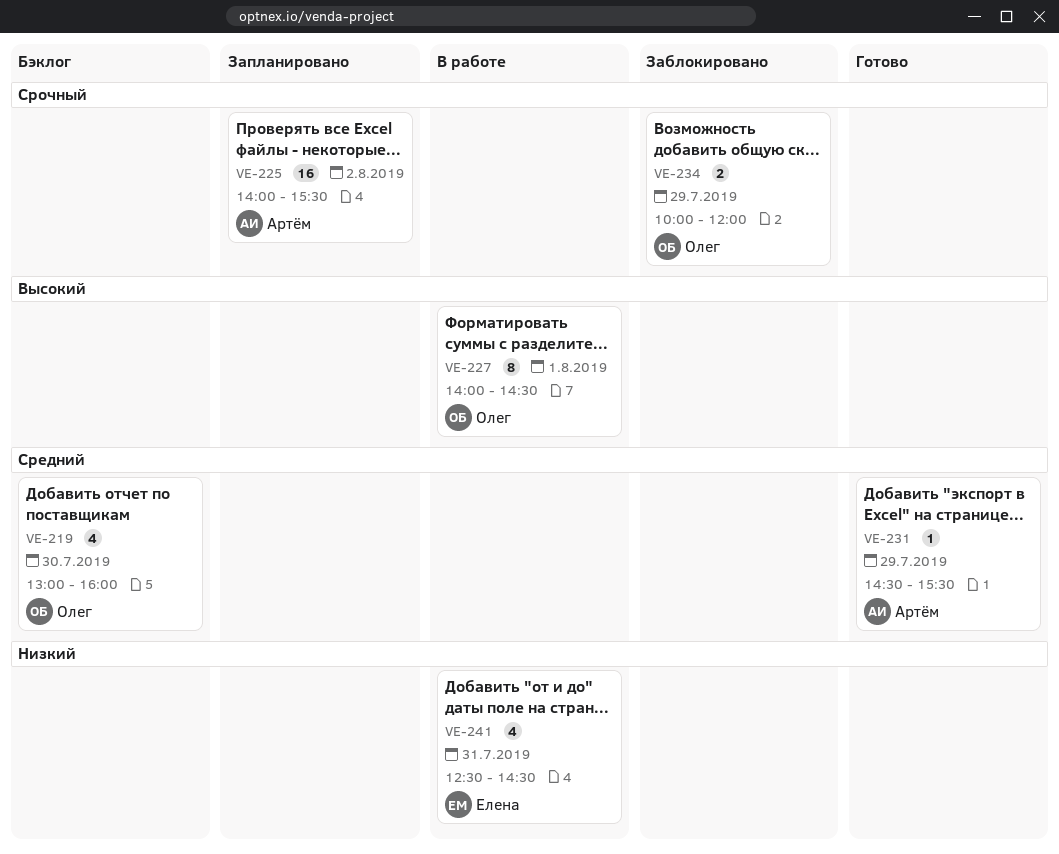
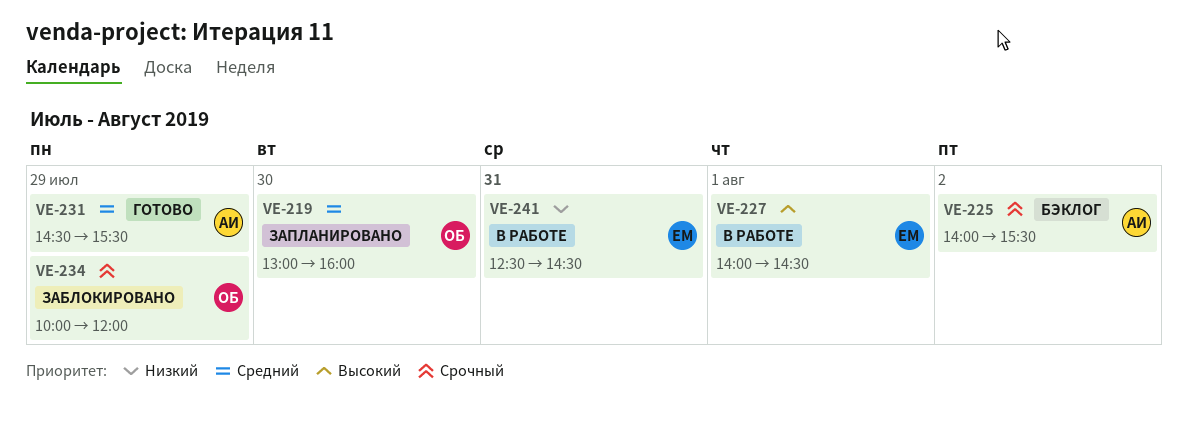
VE-219, status: Бэклог -> Запланировано
VE-225, status: Запланировано -> Бэклог
VE-227, owner: Олег -> Елена

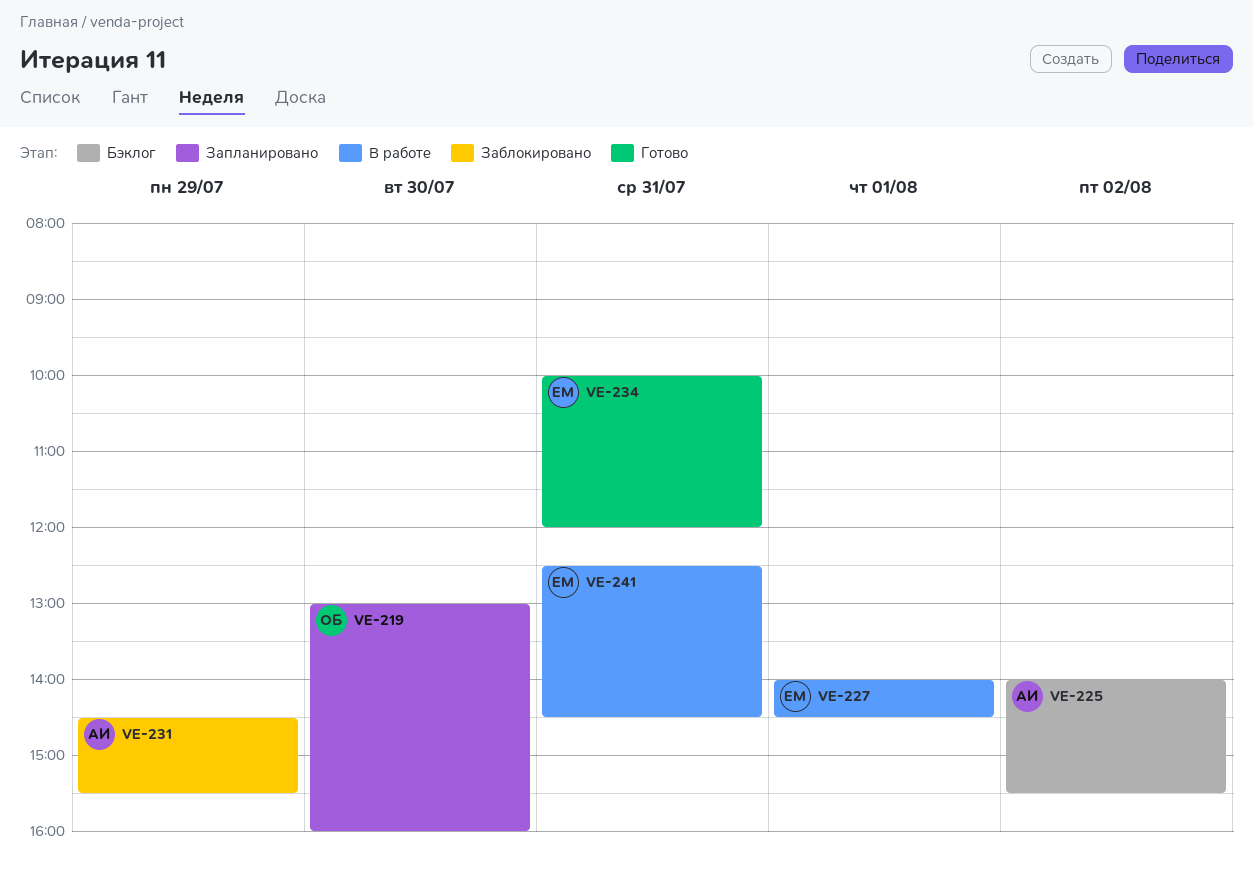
VE-231, status: Готово -> Заблокировано
VE-234, status: Заблокировано -> Готово
VE-234, owner: ОБ -> ЕМ
VE-234, day: Jul 29 -> Jul 31

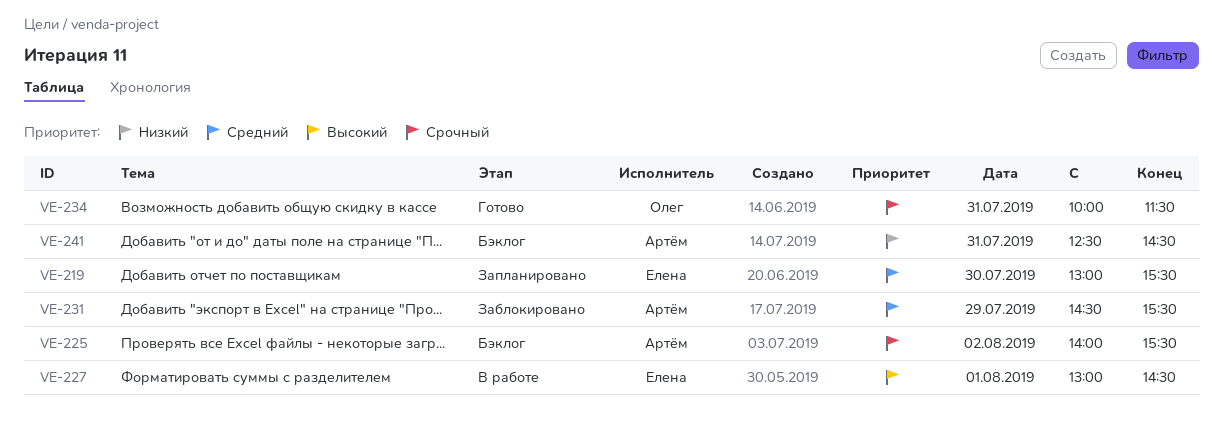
VE-219, owner: Олег -> Елена
VE-219, ends: 16:00 -> 15:30
VE-227, begins: 14:00 -> 13:00
VE-234, owner: Елена -> Олег
VE-234, ends: 12:00 -> 11:30
VE-241, status: В работе -> Бэклог
VE-241, owner: Елена -> Артём

